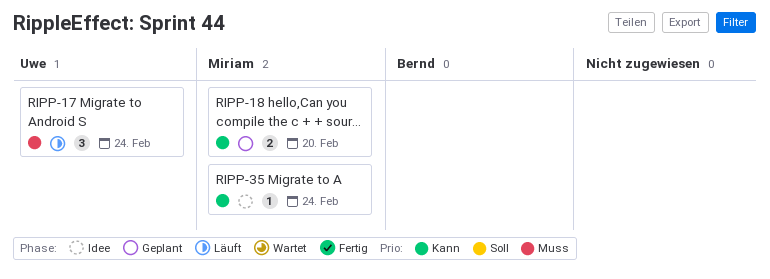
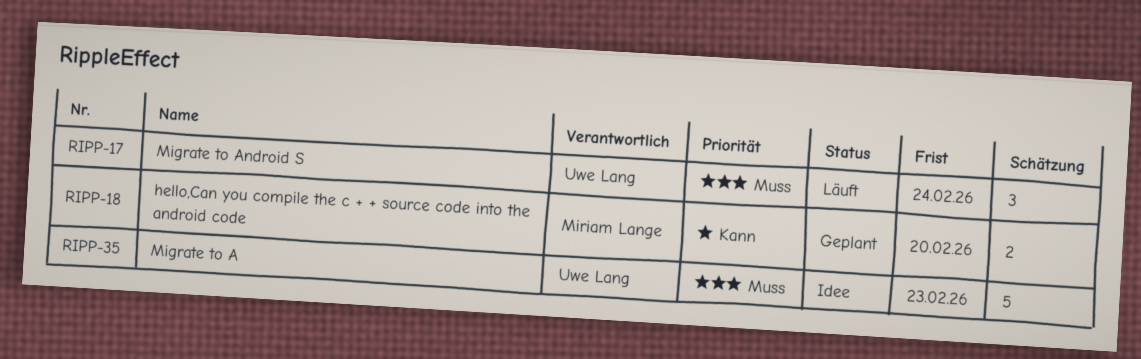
RIPP-35, owner: Miriam Lange -> Uwe Lang
RIPP-35, priority: Kann -> Muss
RIPP-35, estimate: 1 -> 5
RIPP-35, due: Feb 24 -> Feb 23

